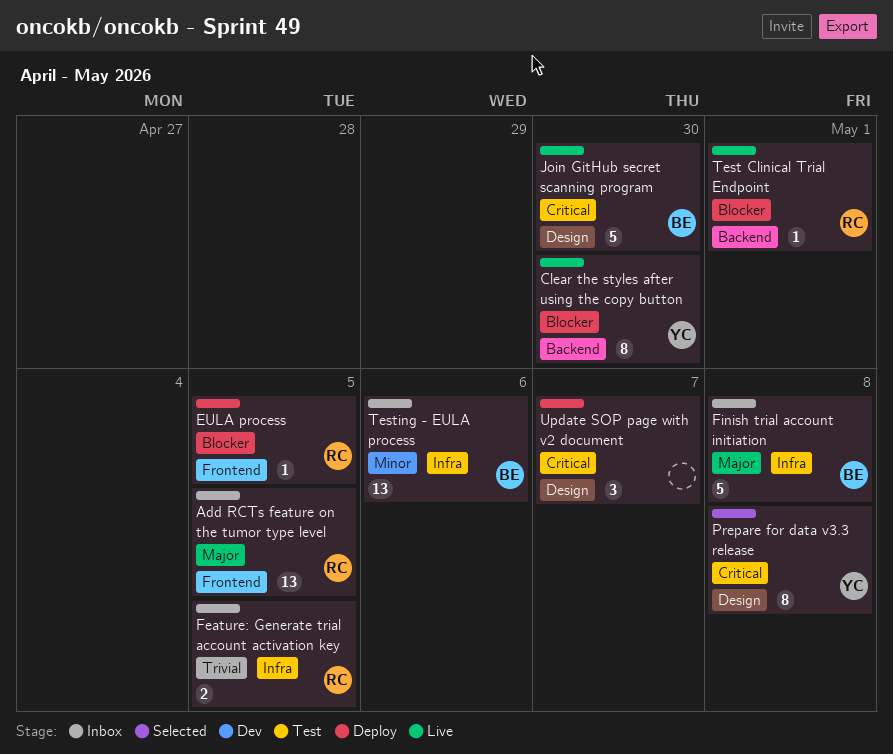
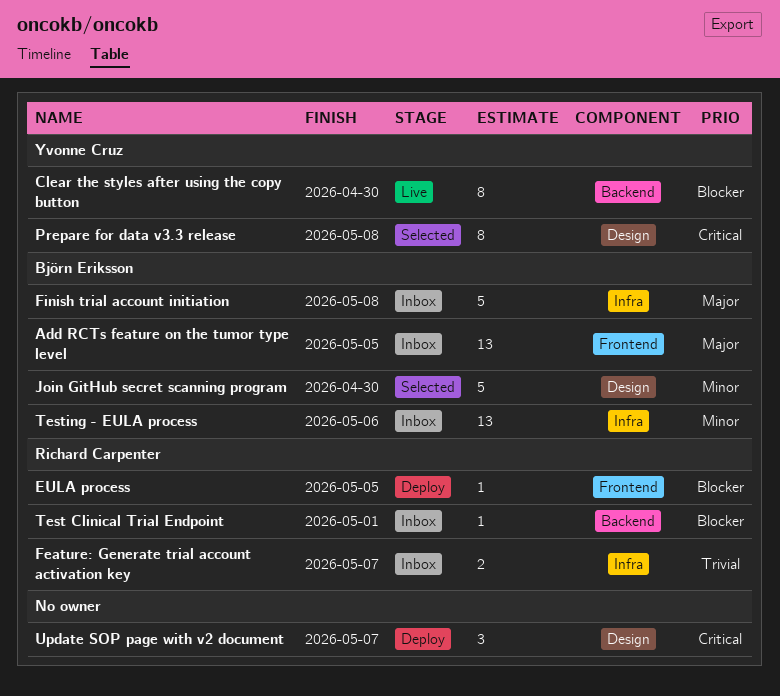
Add RCTs feature on the tumor type level, owner: Richard Carpenter -> Björn Eriksson
Feature: Generate trial account activation key, due: May 5 -> May 7
Join GitHub secret scanning program, status: Live -> Selected
Join GitHub secret scanning program, priority: Critical -> Minor
Test Clinical Trial Endpoint, status: Live -> Inbox

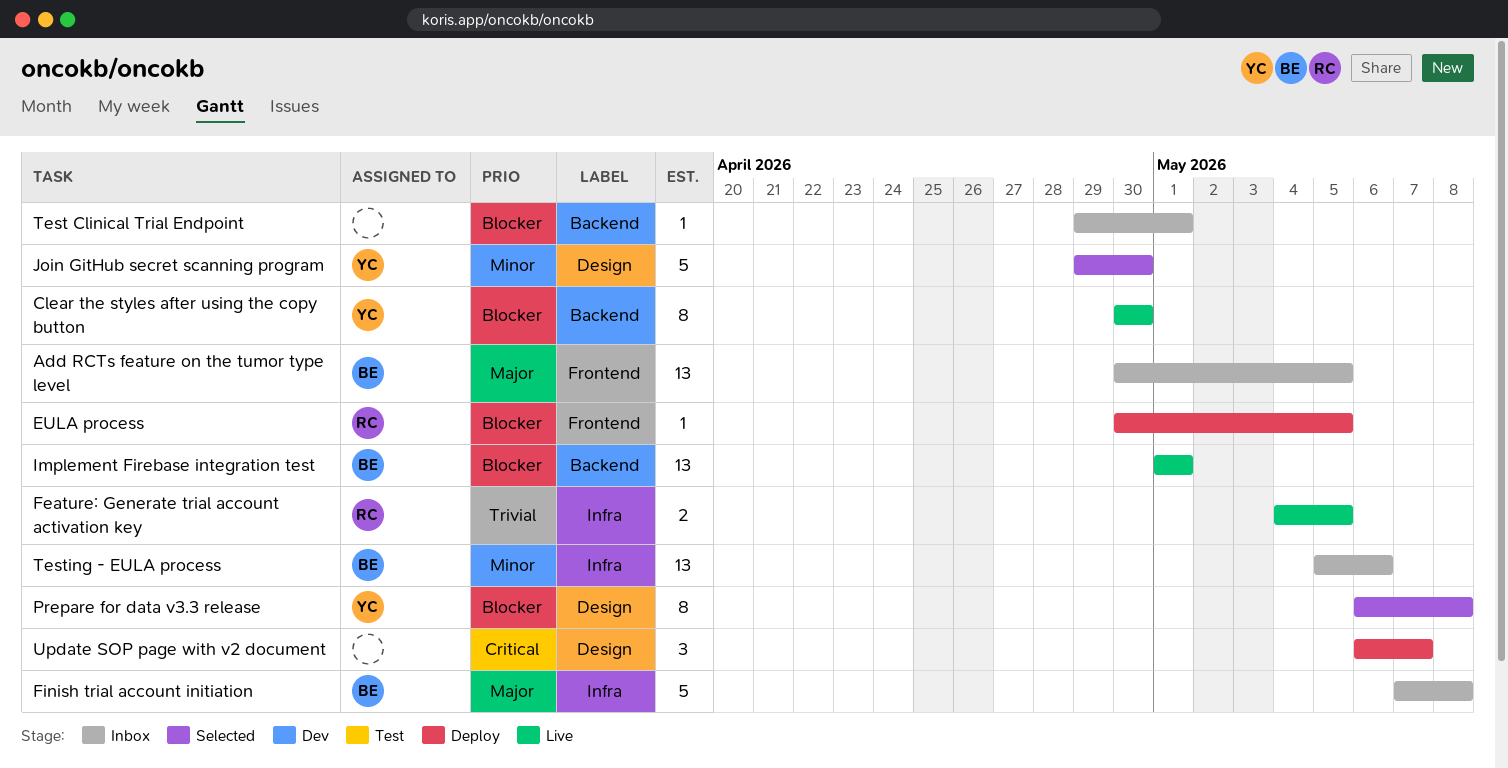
Feature: Generate trial account activation key, status: Inbox -> Live
Feature: Generate trial account activation key, due: May 7 -> May 5
Implement Firebase integration test: none -> present
Join GitHub secret scanning program, owner: Björn Eriksson -> Yvonne Cruz
Prepare for data v3.3 release, priority: Critical -> Blocker
Test Clinical Trial Endpoint, owner: Richard Carpenter -> none

